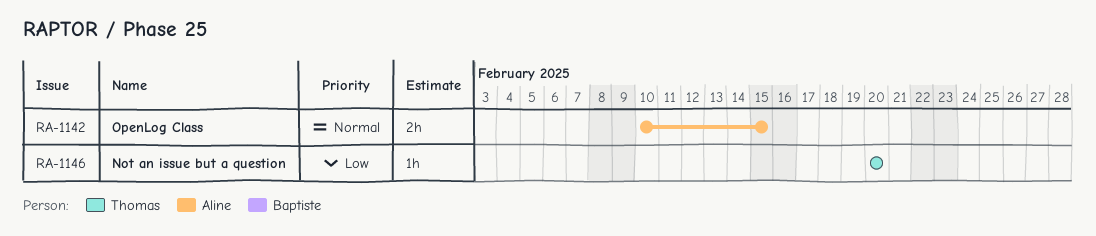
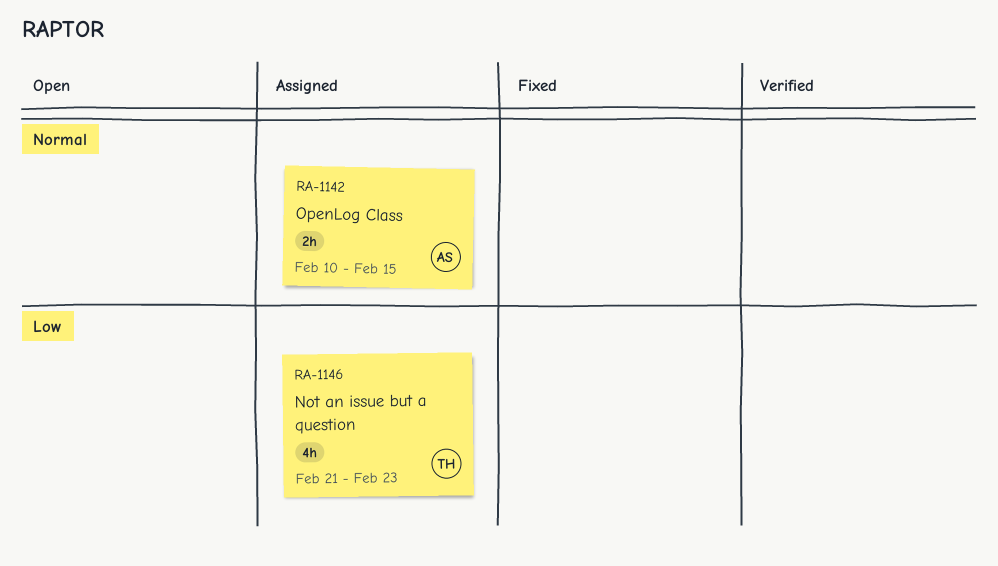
RA-1146, estimate: 1h -> 4h
RA-1146, start: Feb 20 -> Feb 21
RA-1146, due: Feb 20 -> Feb 23

